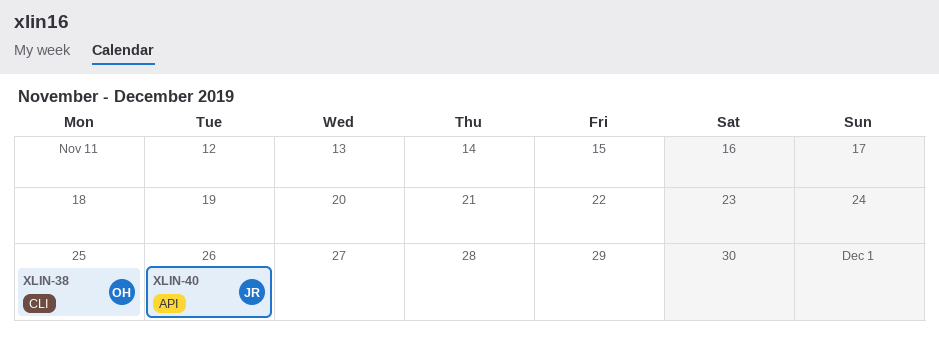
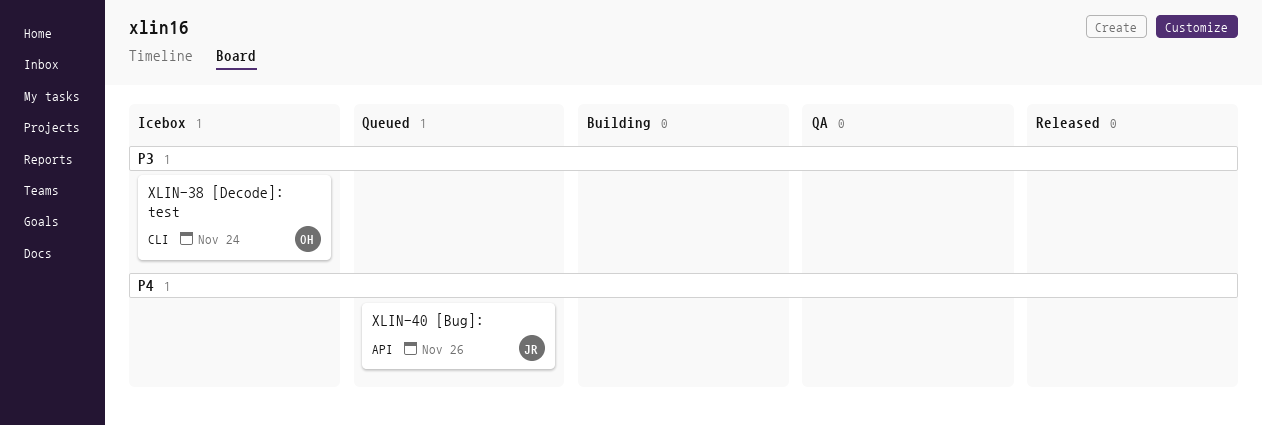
XLIN-38, due: Nov 25 -> Nov 24

